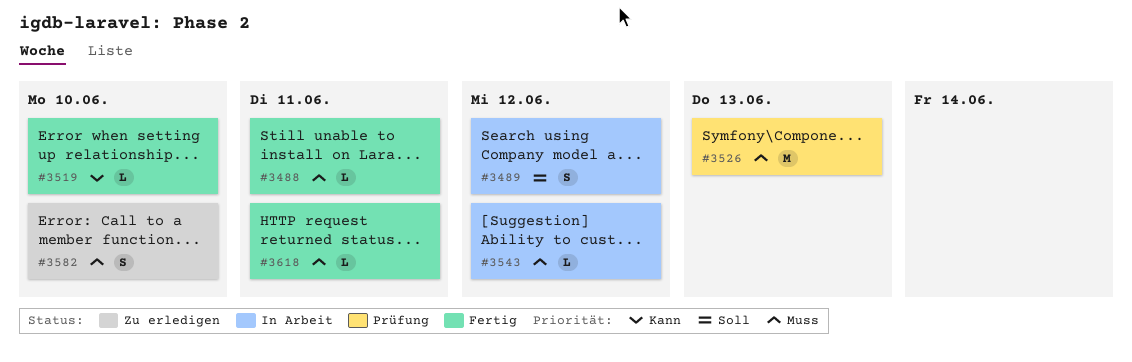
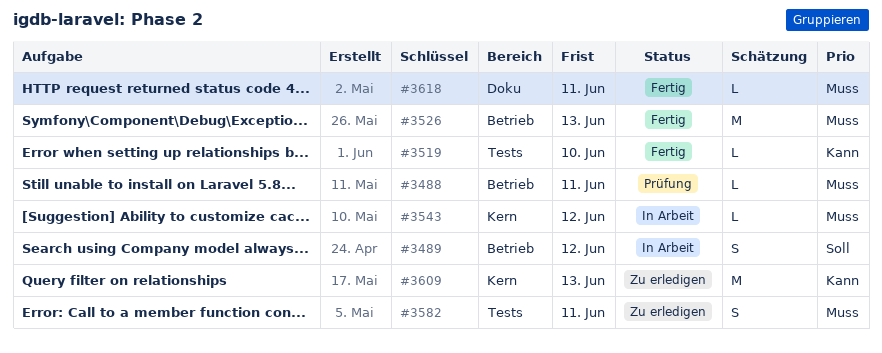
#3488, status: Fertig -> Prüfung
#3526, status: Prüfung -> Fertig
#3582, due: Jun 10 -> Jun 11
#3609: none -> present

